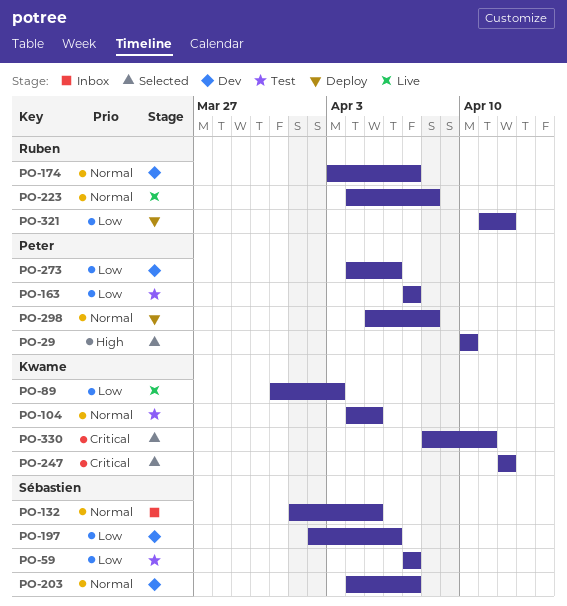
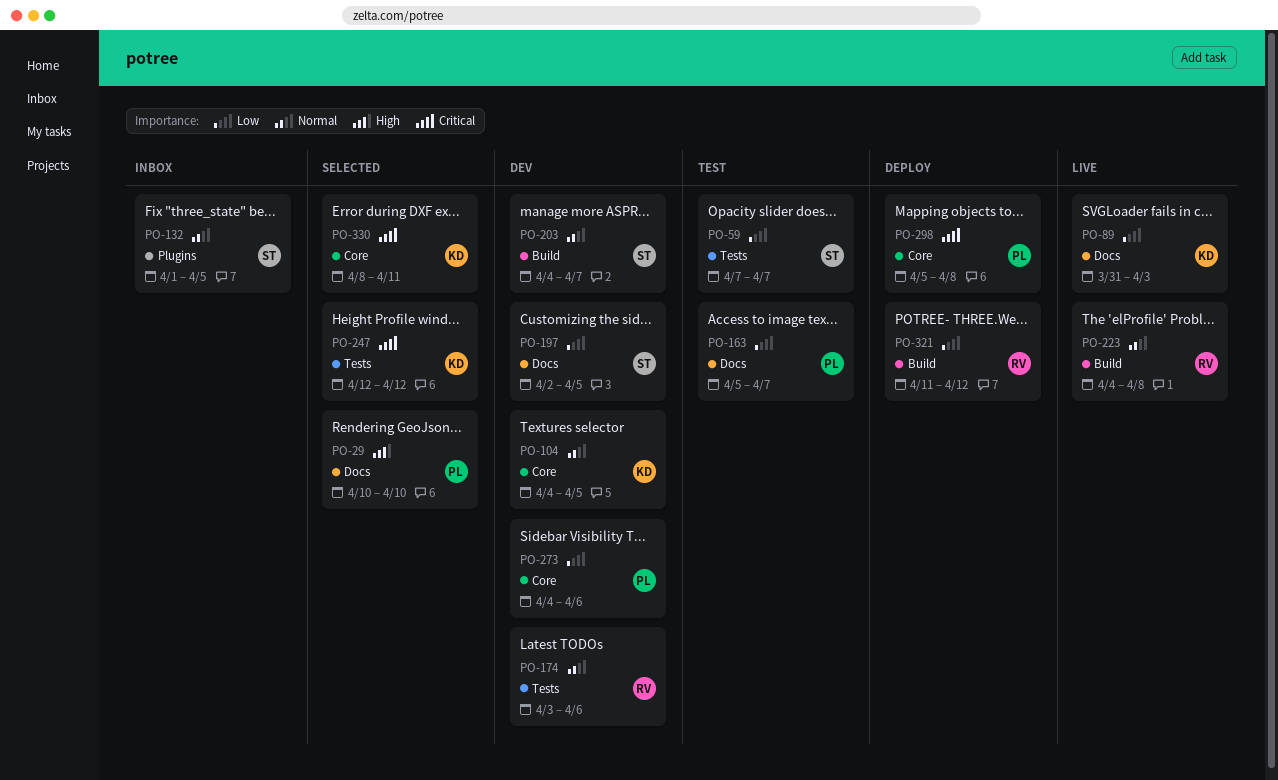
PO-104, status: Test -> Dev
PO-163, start: Apr 7 -> Apr 5
PO-174, due: Apr 7 -> Apr 6
PO-197, due: Apr 6 -> Apr 5
PO-298, priority: Normal -> Critical

